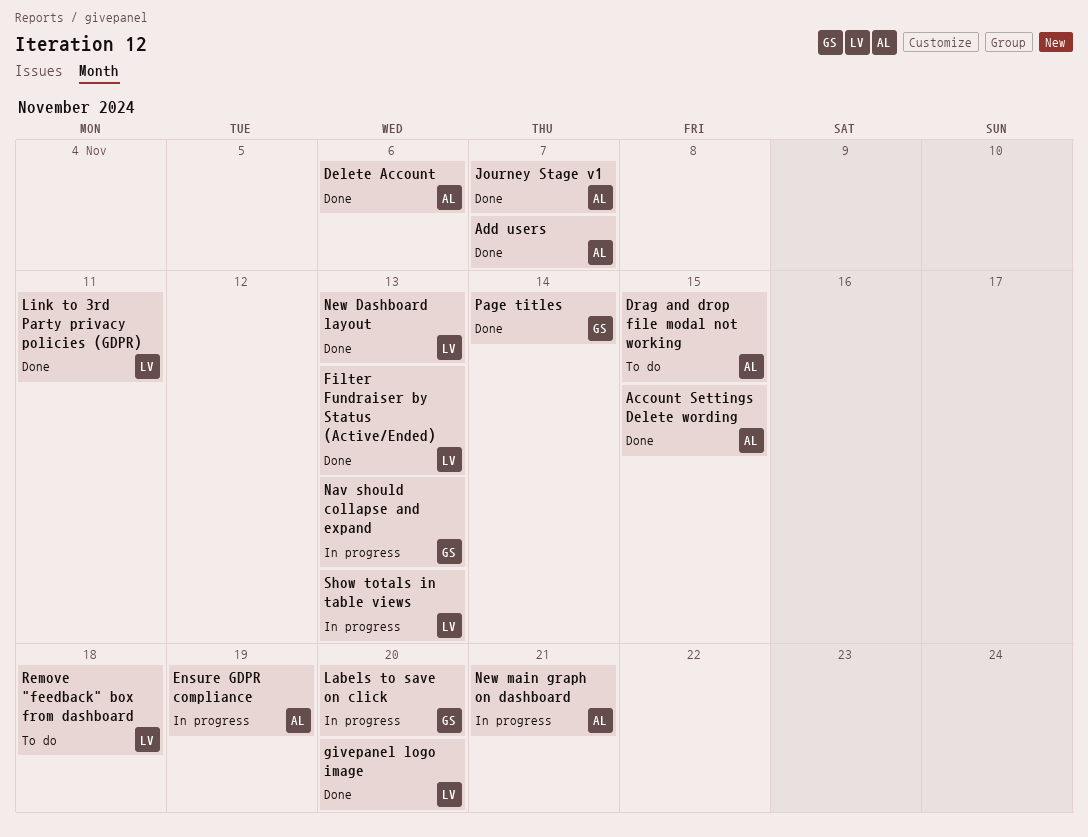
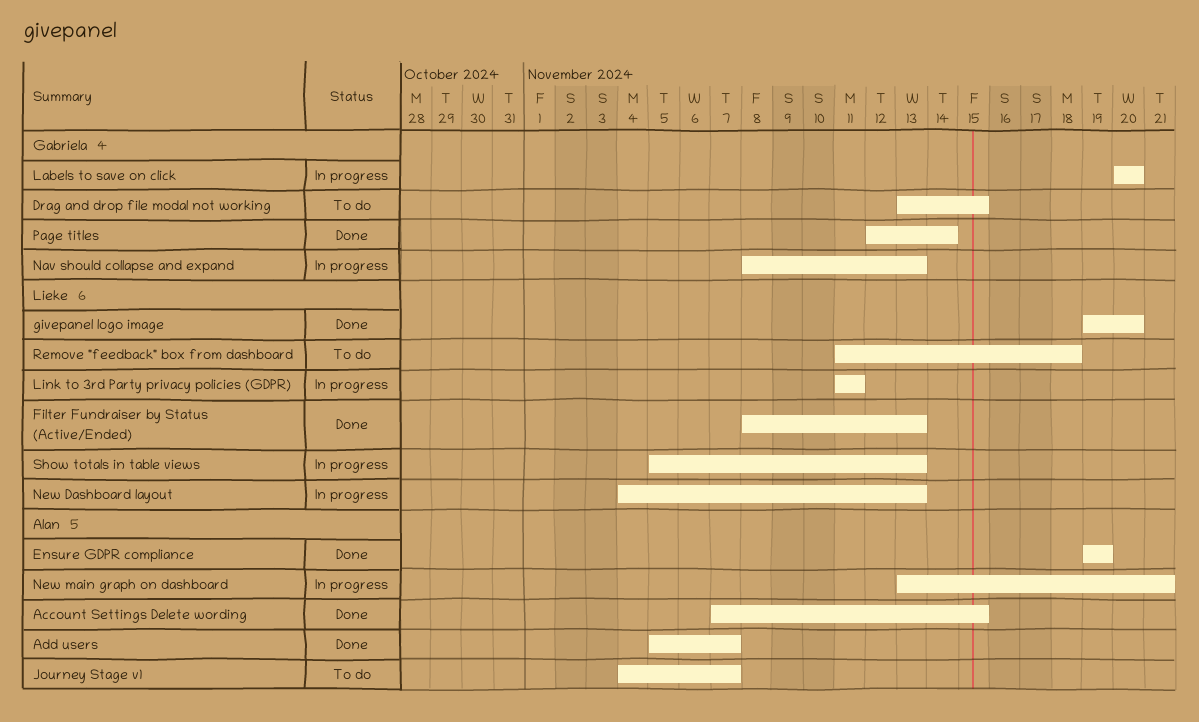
Delete Account: present -> none
Drag and drop file modal not working, owner: Alan -> Gabriela
Ensure GDPR compliance, status: In progress -> Done
Journey Stage v1, status: Done -> To do
Link to 3rd Party privacy policies (GDPR), status: Done -> In progress
New Dashboard layout, status: Done -> In progress

